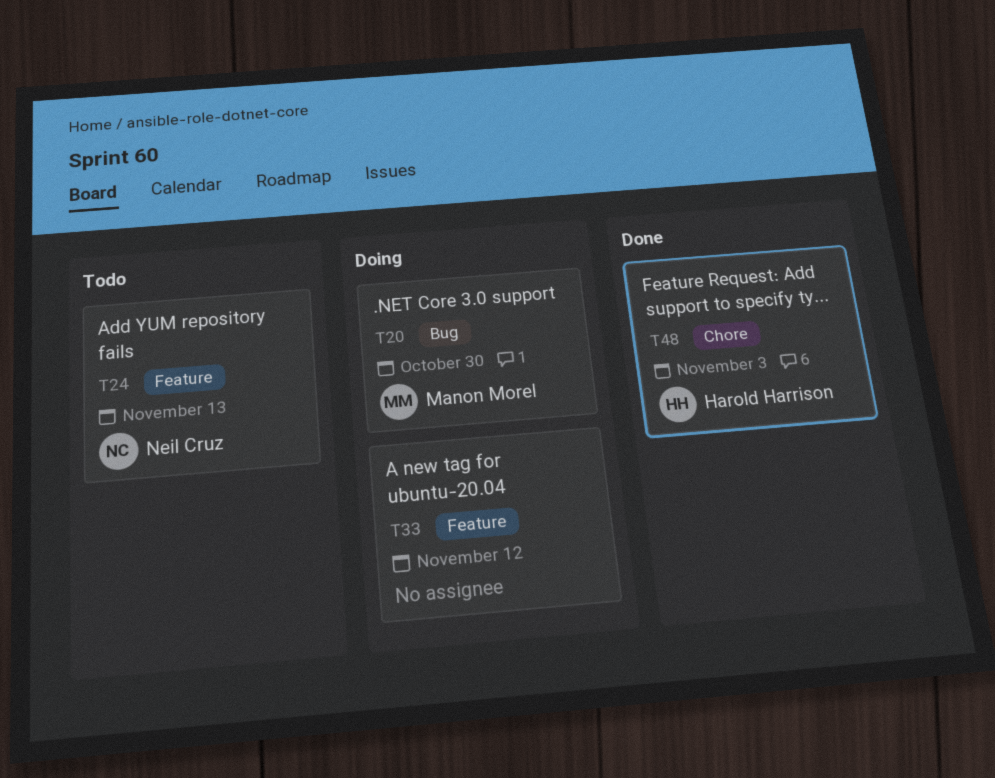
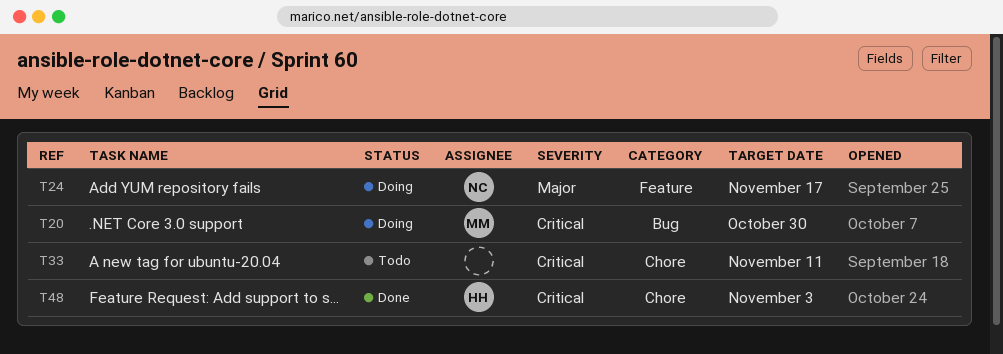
T24, status: Todo -> Doing
T24, due: Nov 13 -> Nov 17
T33, status: Doing -> Todo
T33, label: Feature -> Chore
T33, due: Nov 12 -> Nov 11

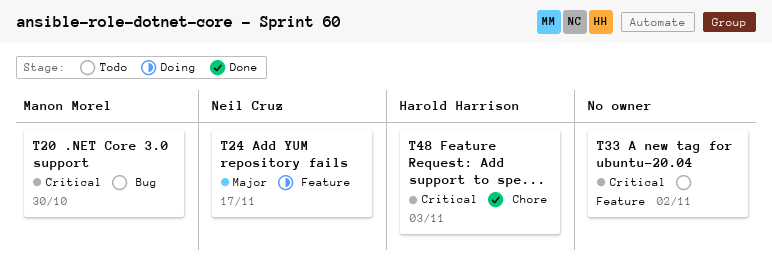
T20, status: Doing -> Todo
T33, label: Chore -> Feature
T33, due: Nov 11 -> Nov 2

